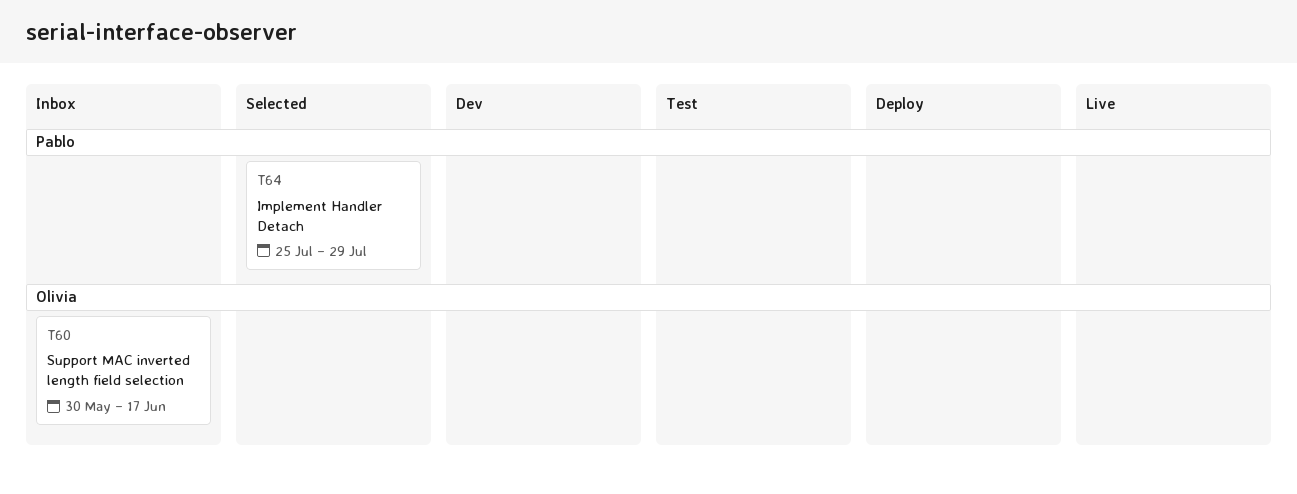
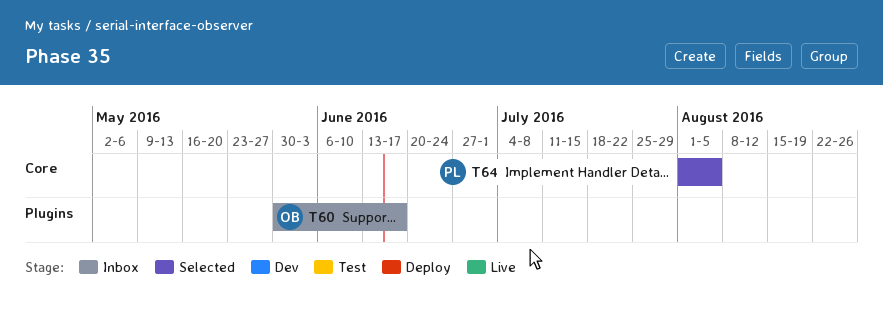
T64, start: Jul 25 -> Aug 1
T64, due: Jul 29 -> Aug 5

